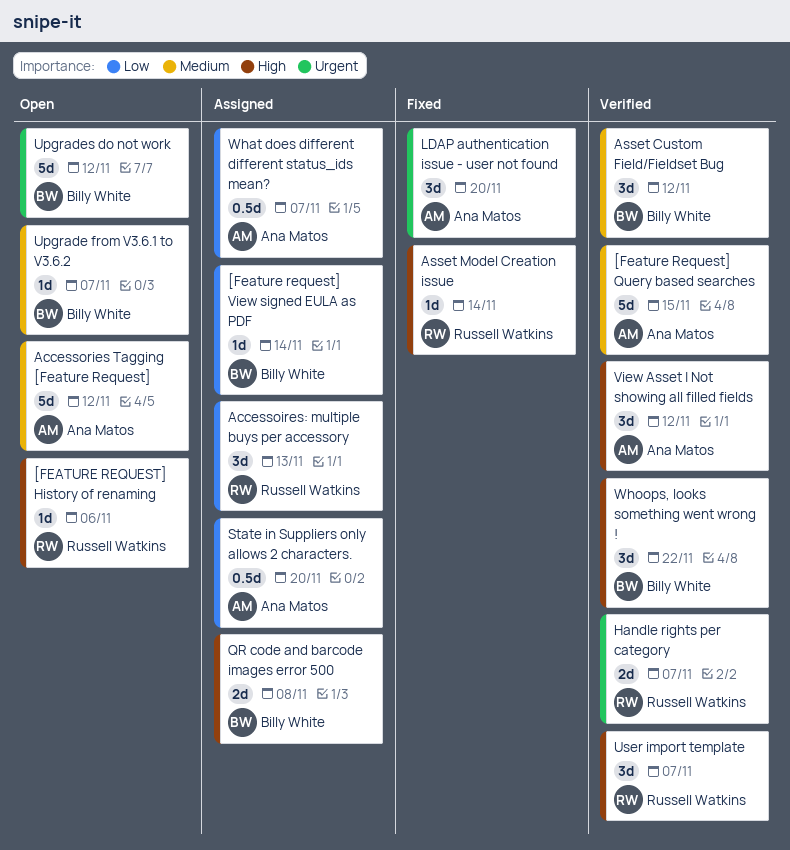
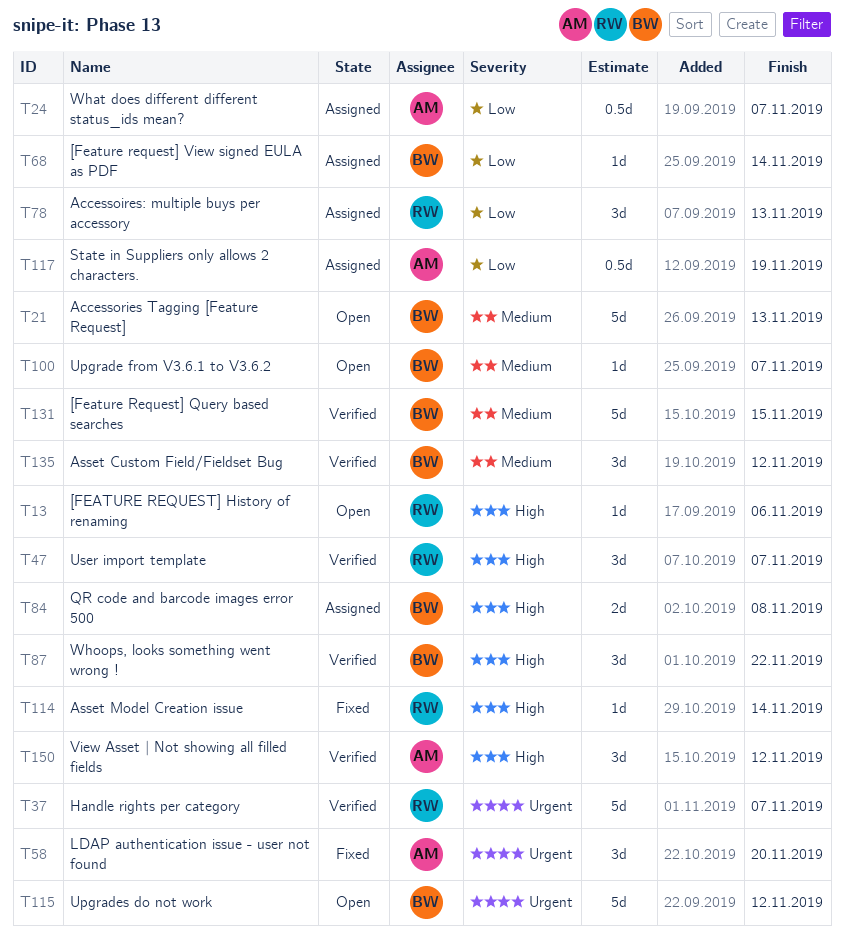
[Feature Request] Query based searches, owner: Ana Matos -> Billy White
Accessories Tagging [Feature Request], owner: Ana Matos -> Billy White
Accessories Tagging [Feature Request], due: Nov 12 -> Nov 13
Handle rights per category, estimate: 2d -> 5d
State in Suppliers only allows 2 characters., due: Nov 20 -> Nov 19

